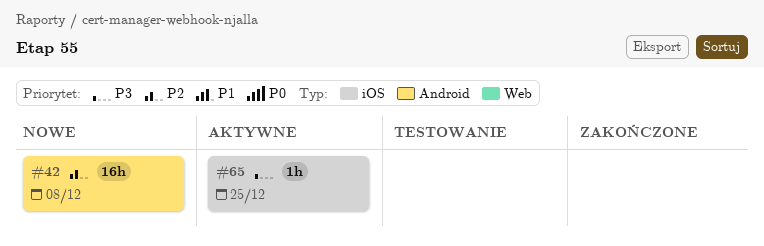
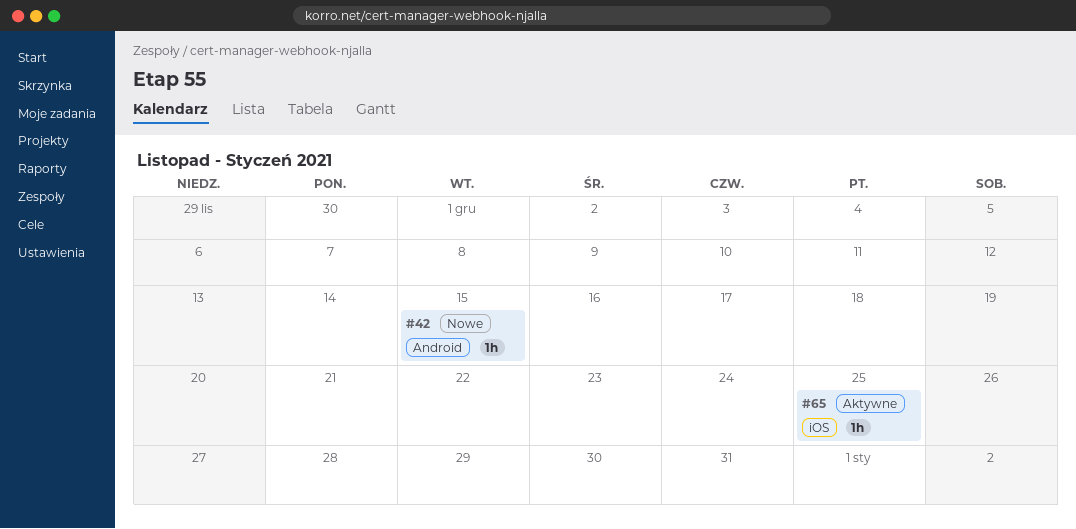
#42, estimate: 16h -> 1h
#42, due: Dec 8 -> Dec 15

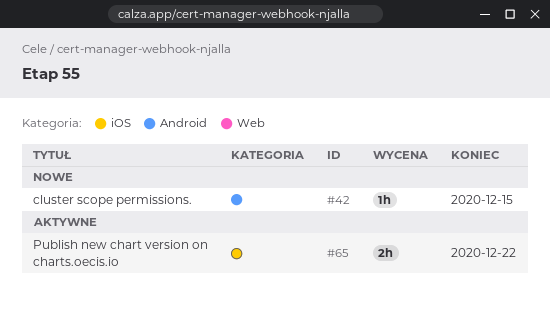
#65, estimate: 1h -> 2h
#65, due: Dec 25 -> Dec 22

